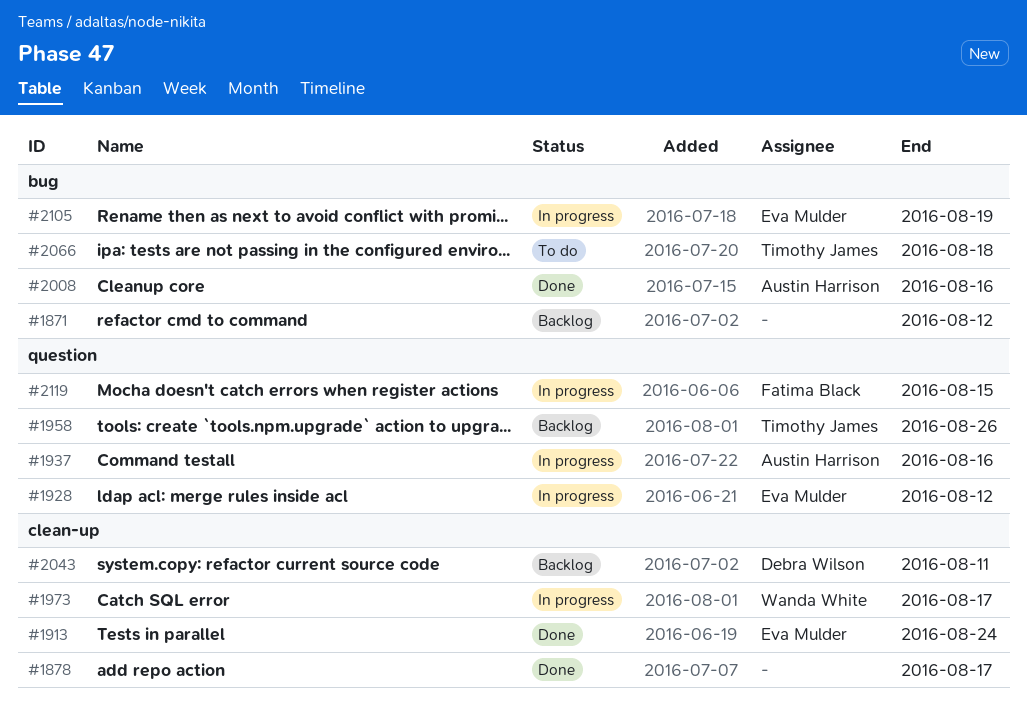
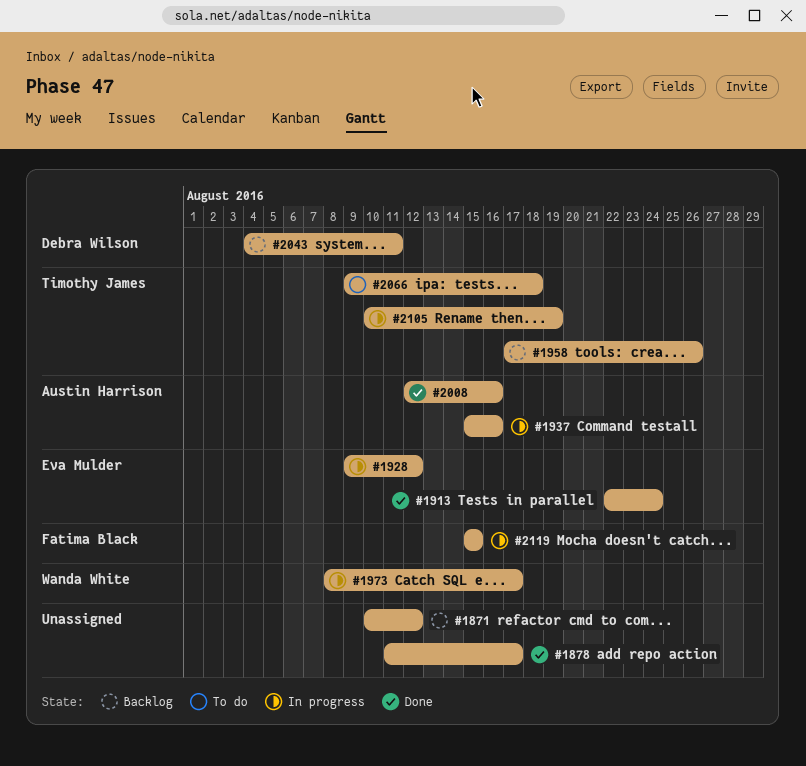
#2105, owner: Eva Mulder -> Timothy James

